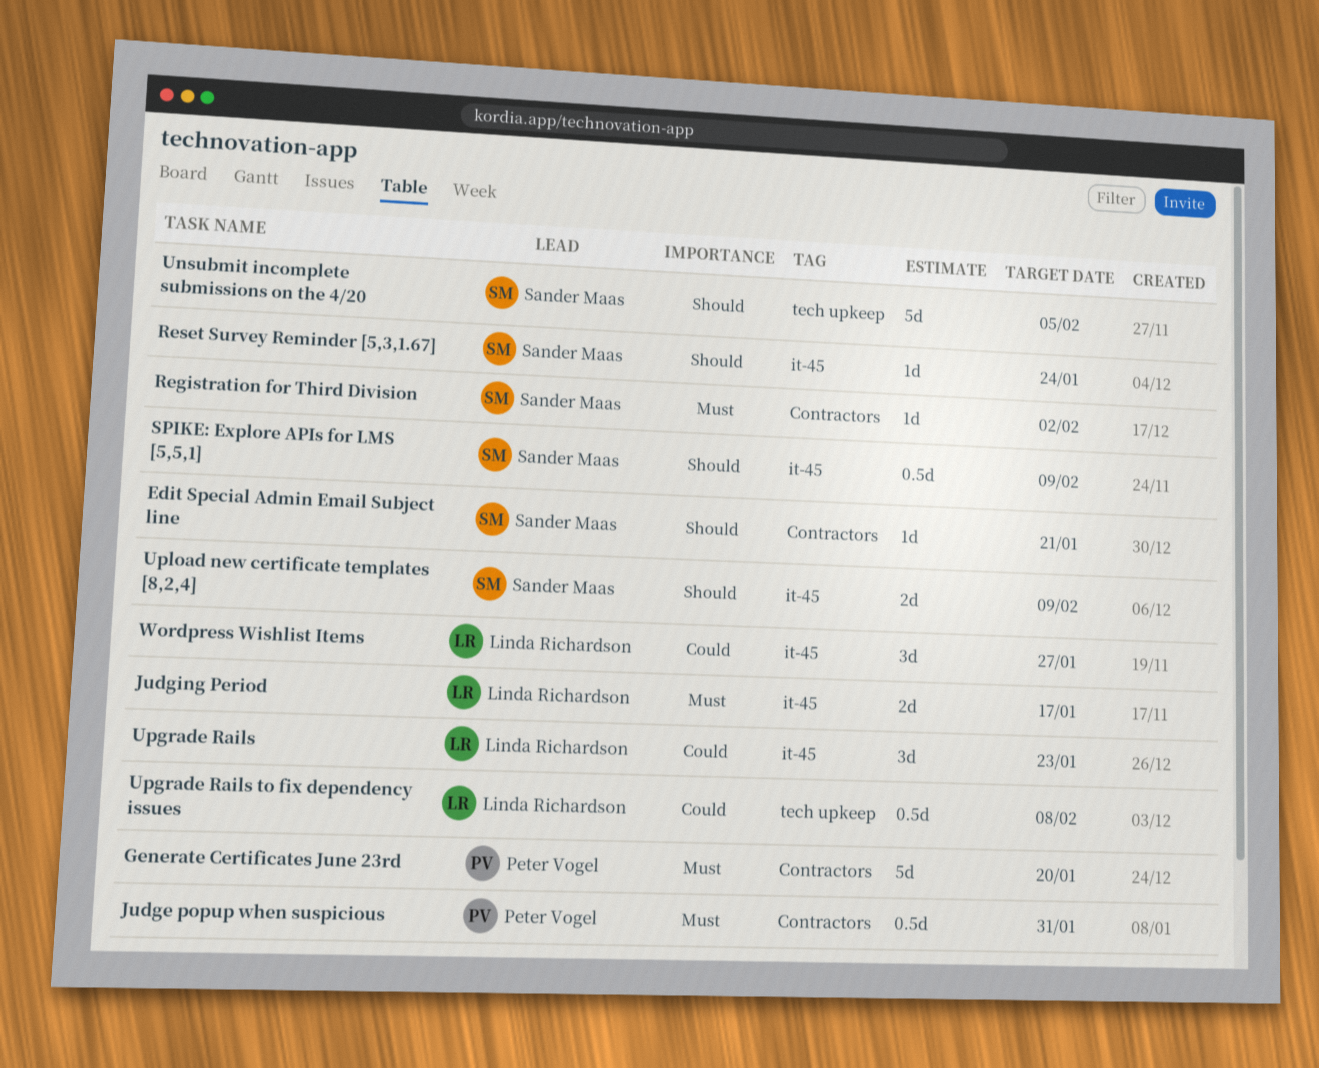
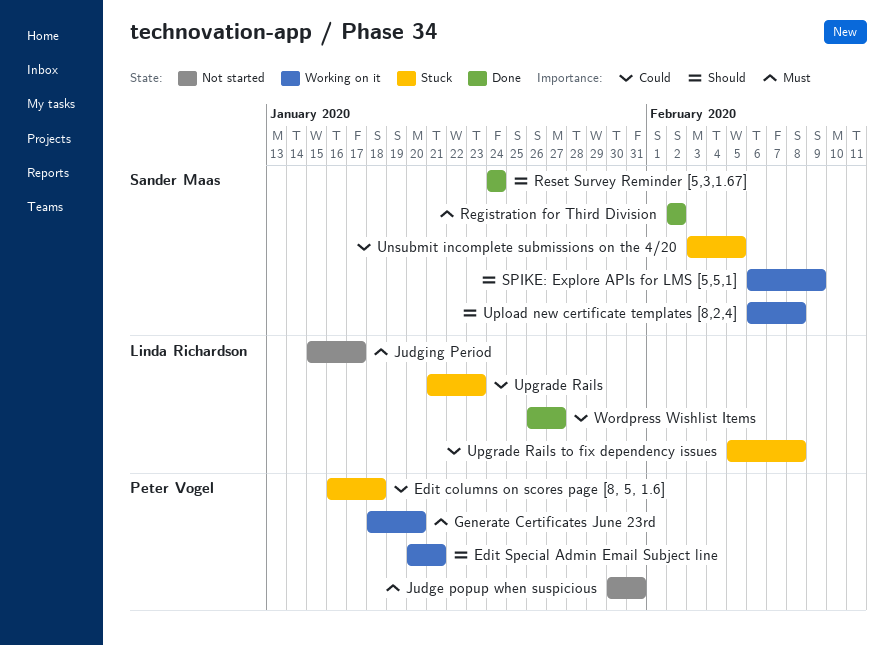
Edit columns on scores page [8, 5, 1.6]: none -> present
Edit Special Admin Email Subject line, owner: Sander Maas -> Peter Vogel
Unsubmit incomplete submissions on the 4/20, priority: Should -> Could
Upload new certificate templates [8,2,4], due: Feb 9 -> Feb 8

